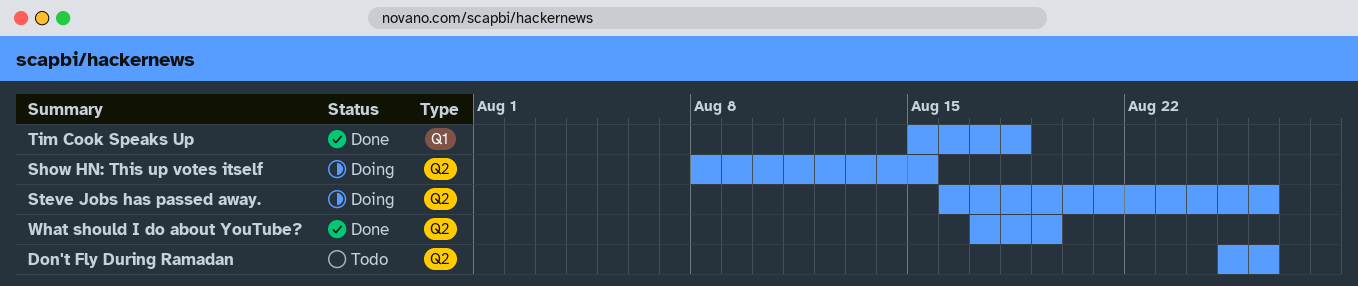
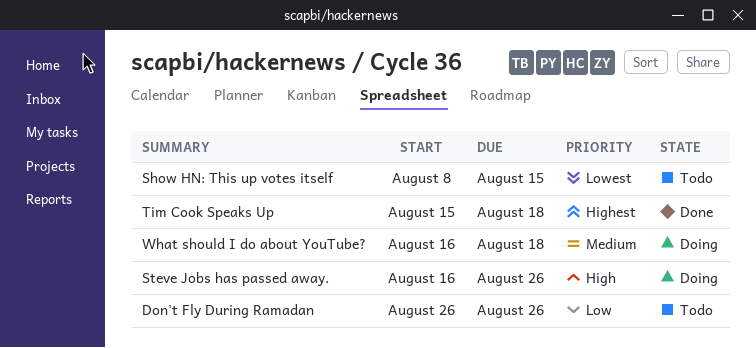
Don't Fly During Ramadan, start: Aug 25 -> Aug 26
Show HN: This up votes itself, status: Doing -> Todo
What should I do about YouTube?, status: Done -> Doing
What should I do about YouTube?, start: Aug 17 -> Aug 16
What should I do about YouTube?, due: Aug 19 -> Aug 18

